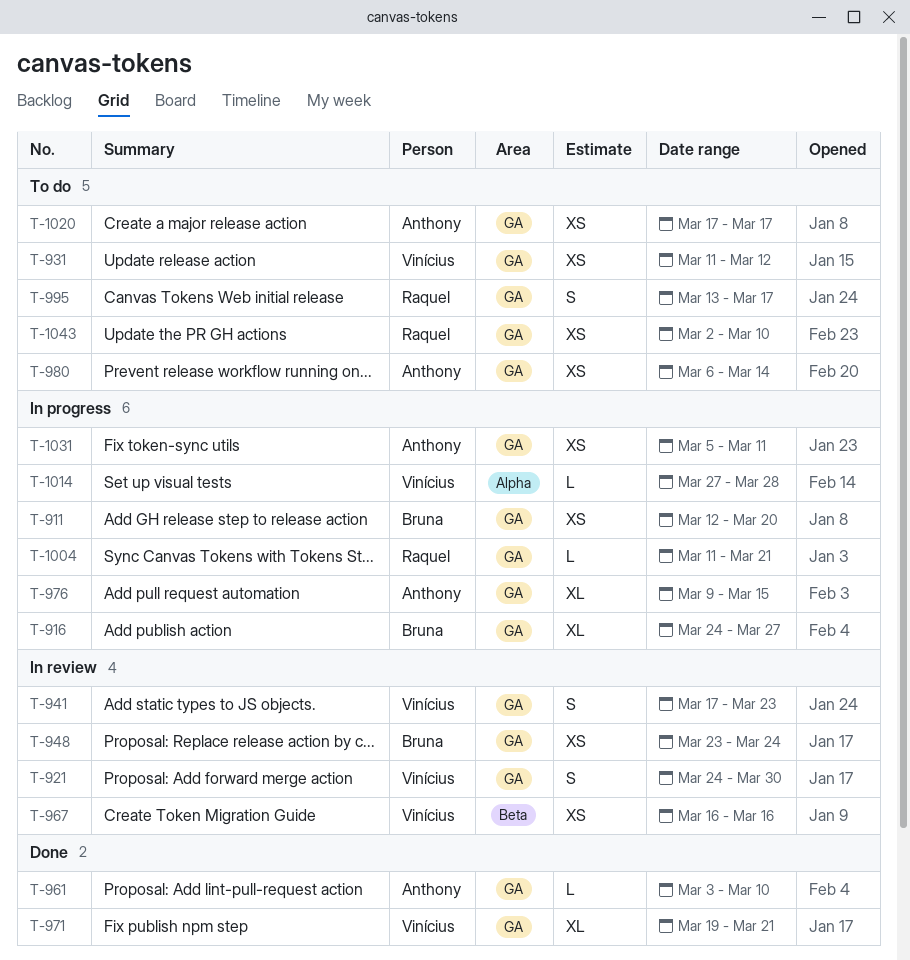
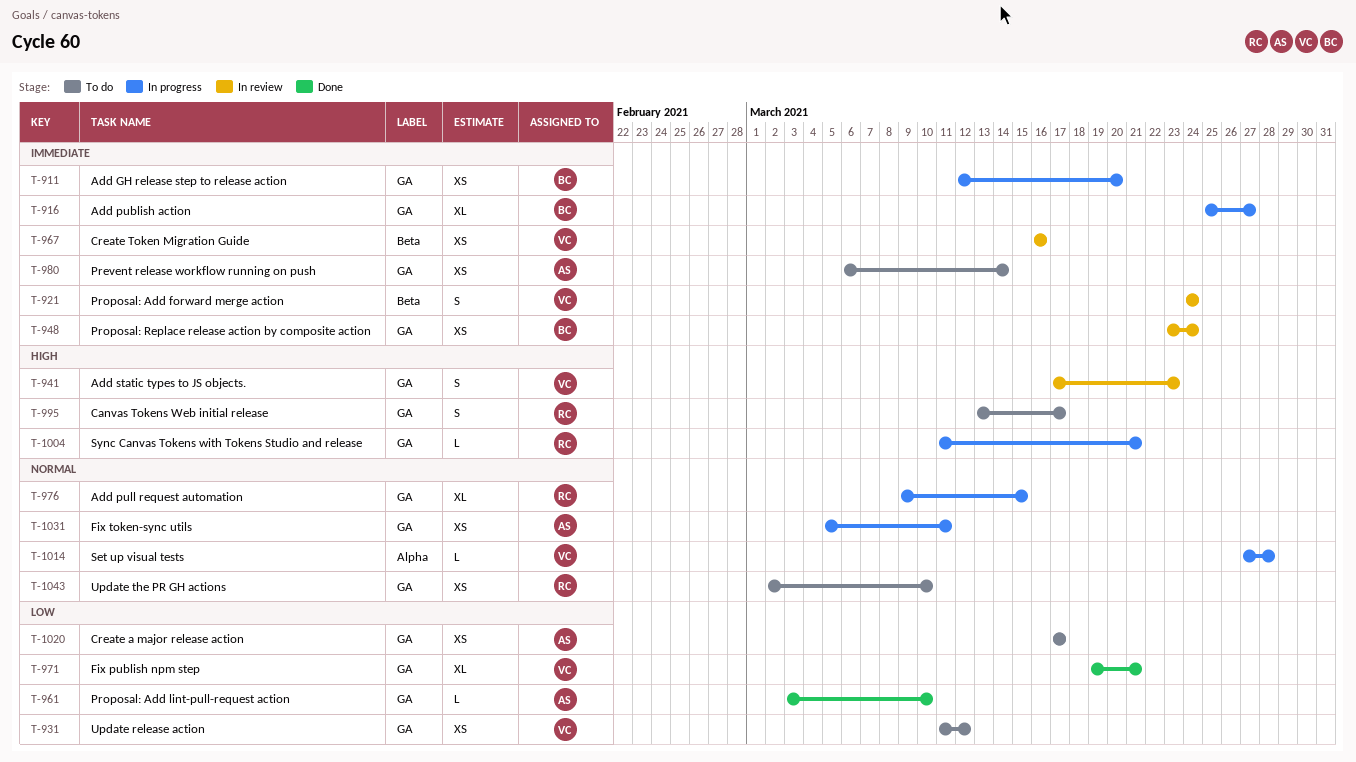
T-916, start: Mar 24 -> Mar 25
T-921, label: GA -> Beta
T-921, due: Mar 30 -> Mar 24
T-976, owner: Anthony -> Raquel

